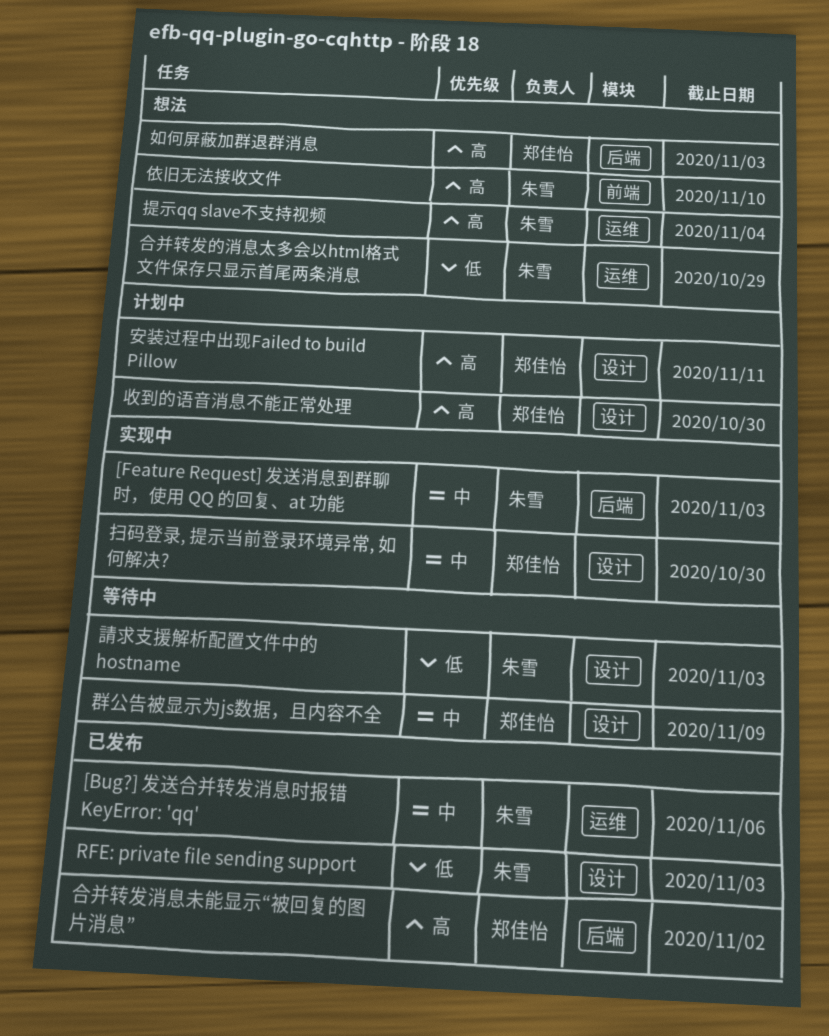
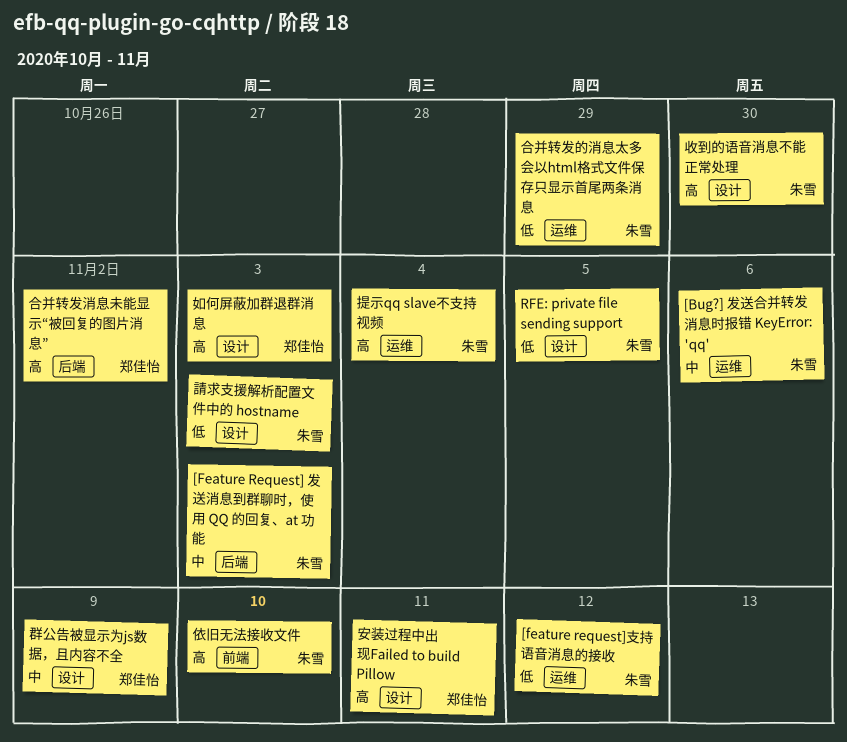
[feature request]支持语音消息的接收: none -> present
RFE: private file sending support, due: Nov 3 -> Nov 5
如何屏蔽加群退群消息, label: 后端 -> 设计
扫码登录, 提示当前登录环境异常, 如何解决?: present -> none
收到的语音消息不能正常处理, owner: 郑佳怡 -> 朱雪

